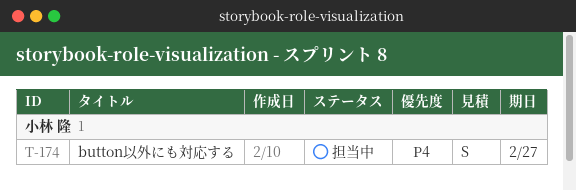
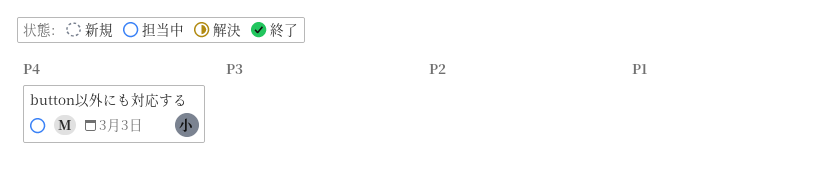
button以外にも対応する, estimate: S -> M
button以外にも対応する, due: Feb 27 -> Mar 3

